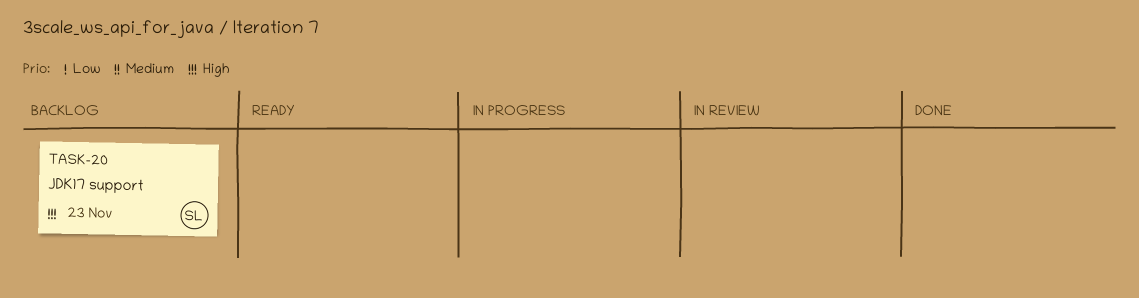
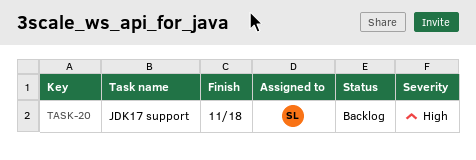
TASK-20, due: Nov 23 -> Nov 18

